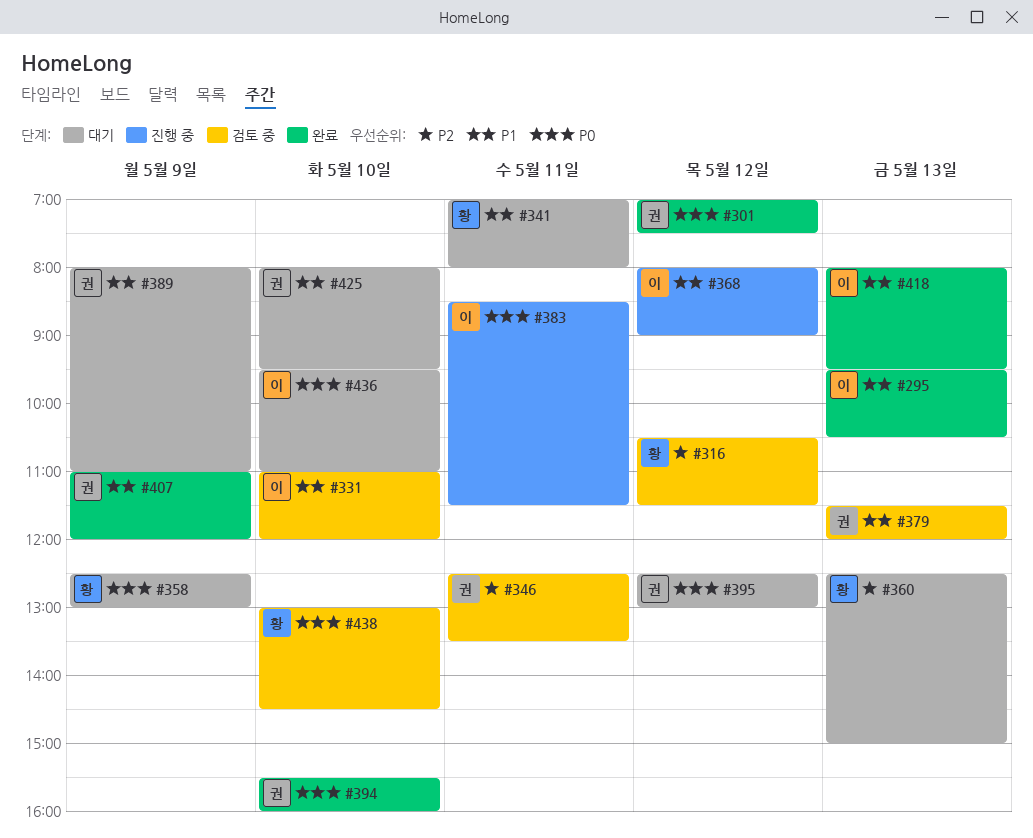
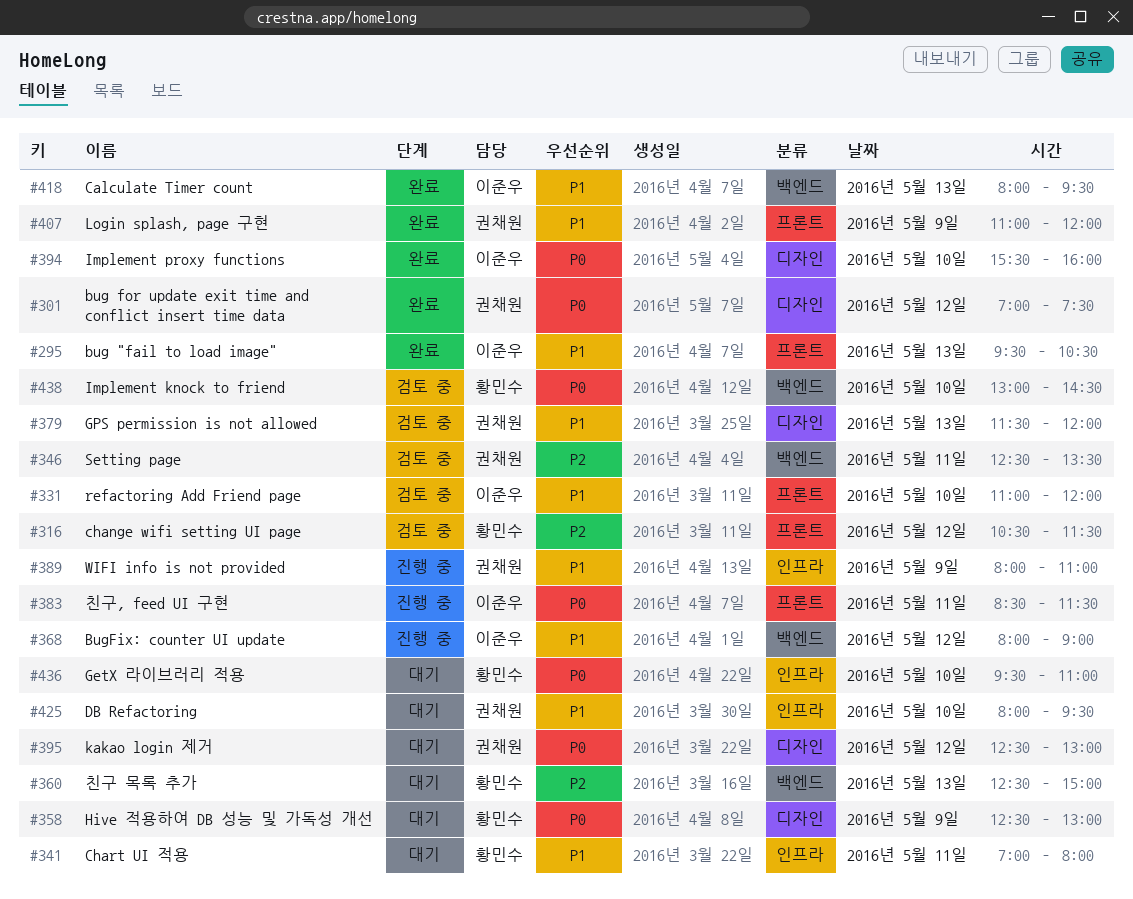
#389, status: 대기 -> 진행 중
#394, owner: 권채원 -> 이준우
#436, owner: 이준우 -> 황민수

